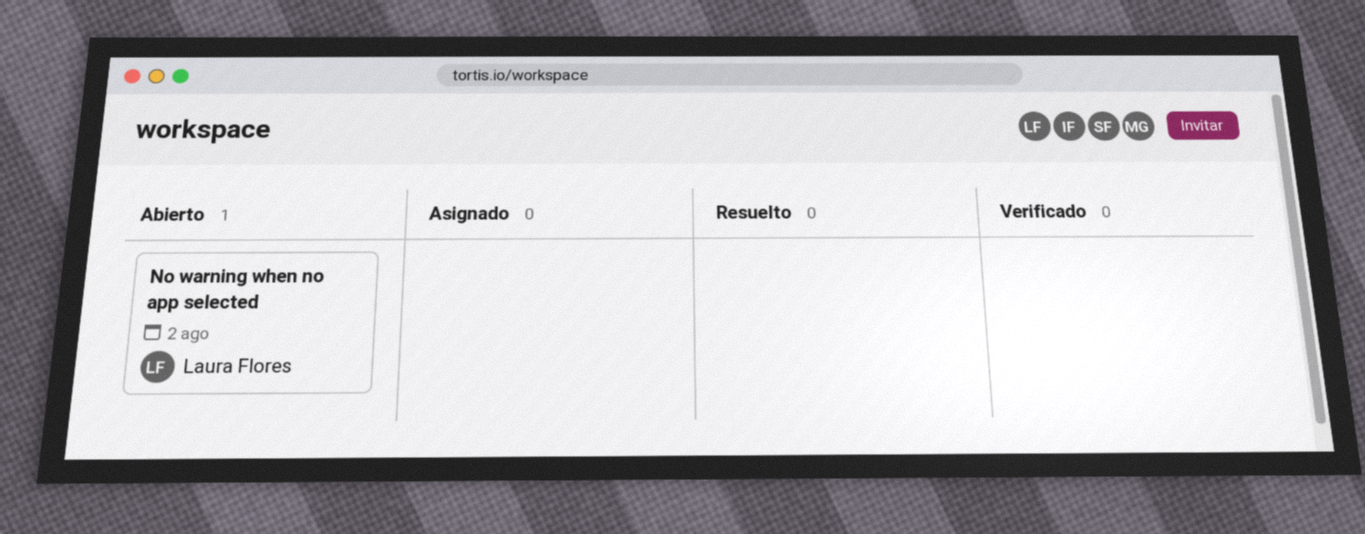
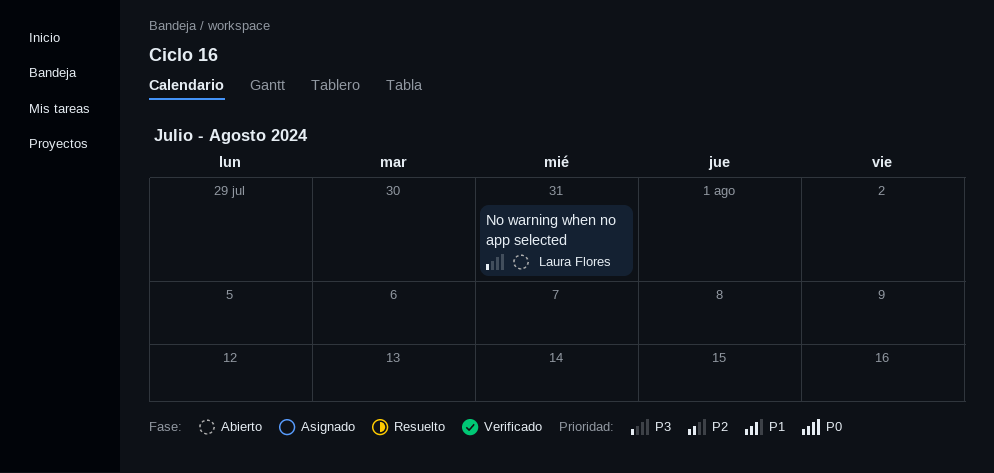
No warning when no app selected, due: Aug 2 -> Jul 31

